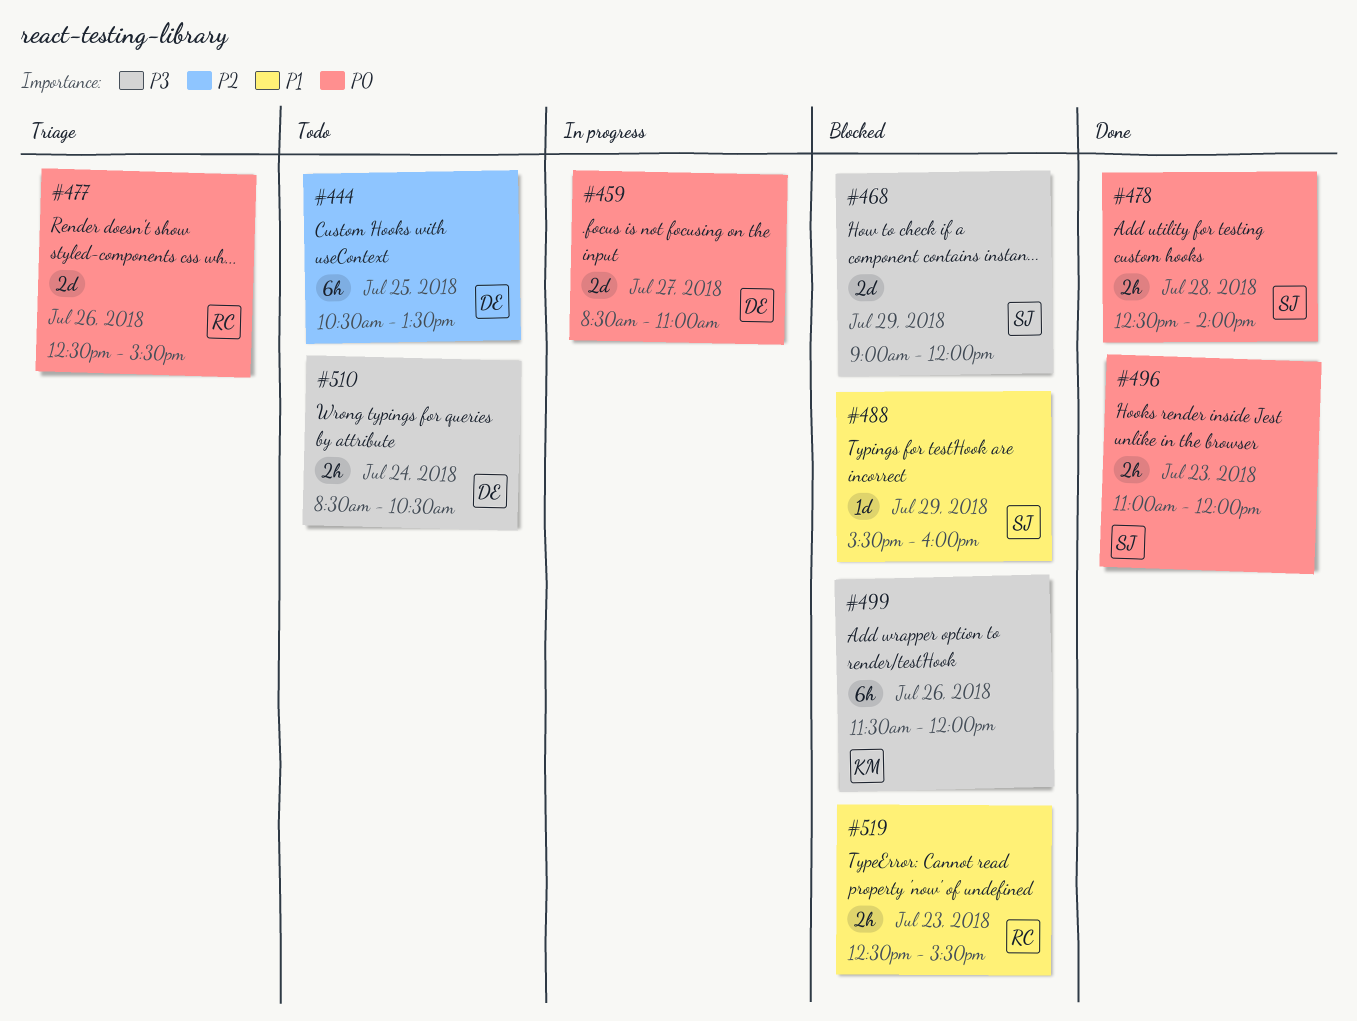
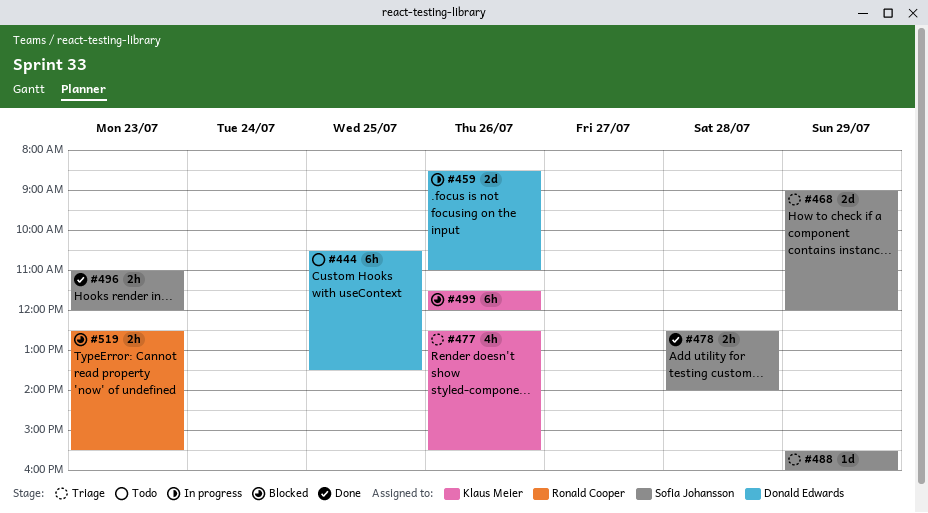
#459, day: Jul 27 -> Jul 26
#468, status: Blocked -> Triage
#477, owner: Ronald Cooper -> Klaus Meier
#477, estimate: 2d -> 4h
#488, status: Blocked -> Triage
#510: present -> none

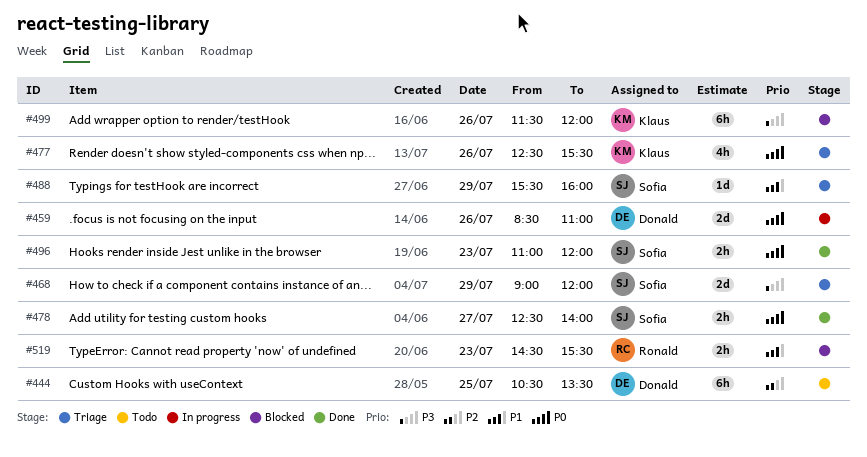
#478, day: Jul 28 -> Jul 27
#519, begins: 12:30 -> 14:30

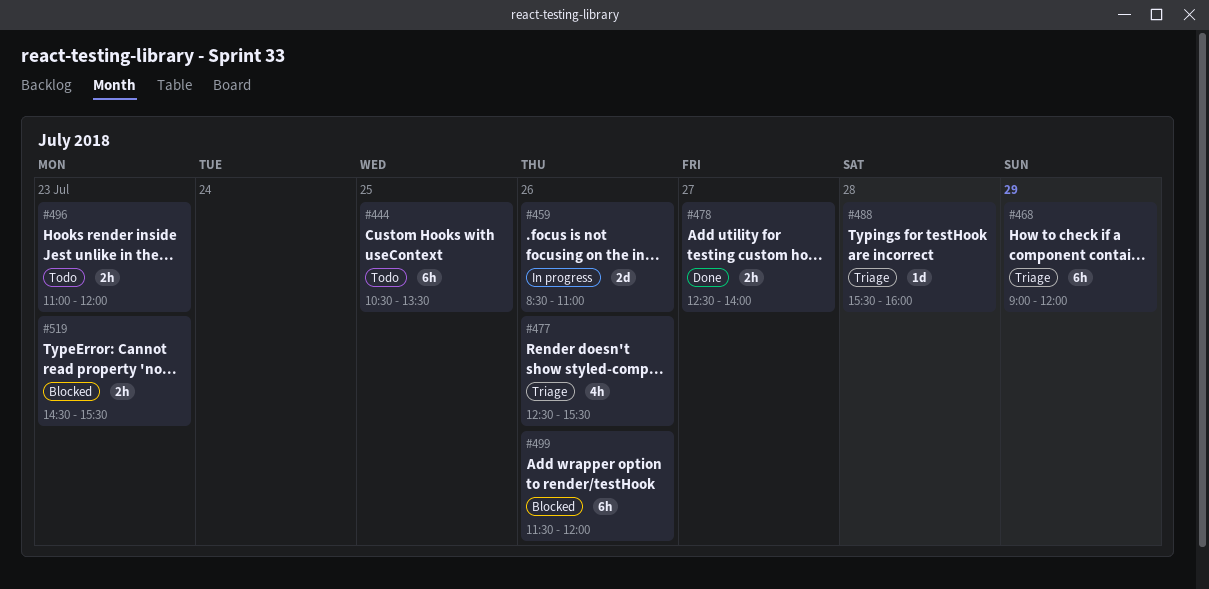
#468, estimate: 2d -> 6h
#488, day: Jul 29 -> Jul 28
#496, status: Done -> Todo

